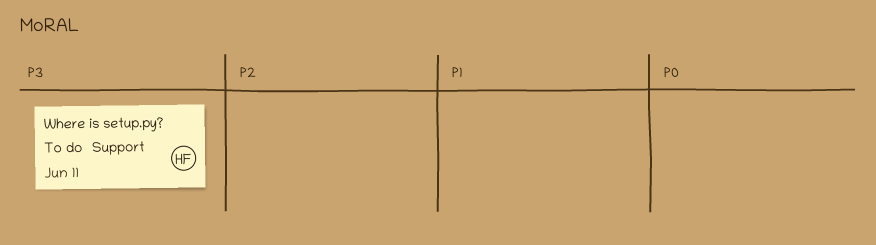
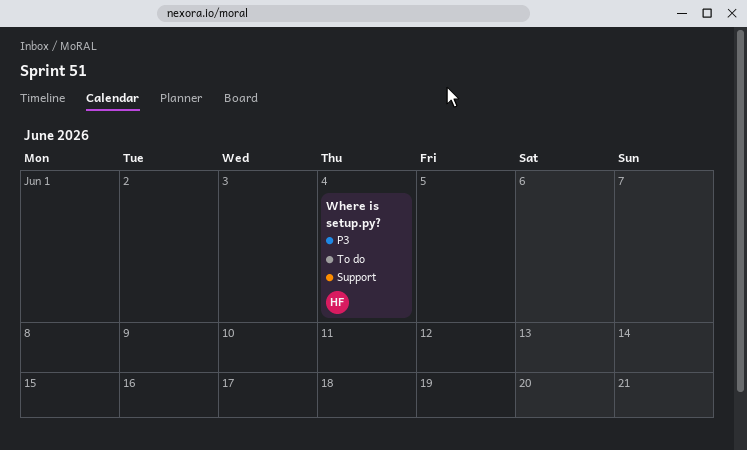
Where is setup.py?, due: Jun 11 -> Jun 4

